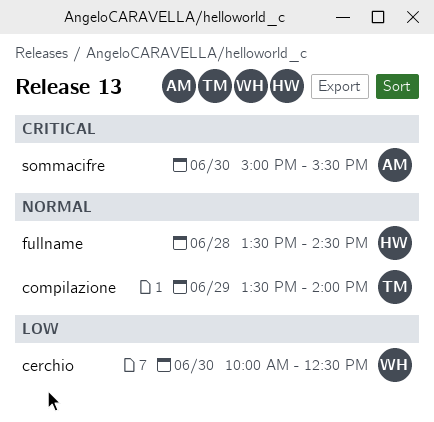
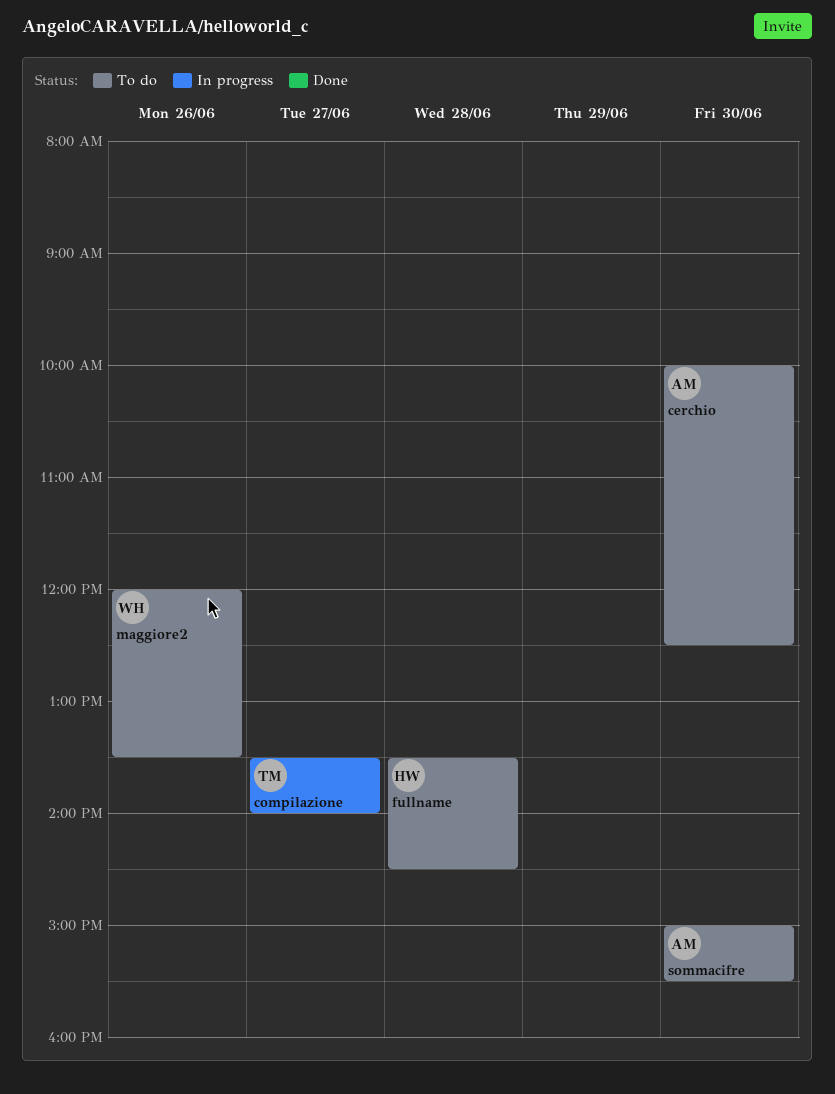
cerchio, owner: WH -> AM
compilazione, day: Jun 29 -> Jun 27
maggiore2: none -> present

